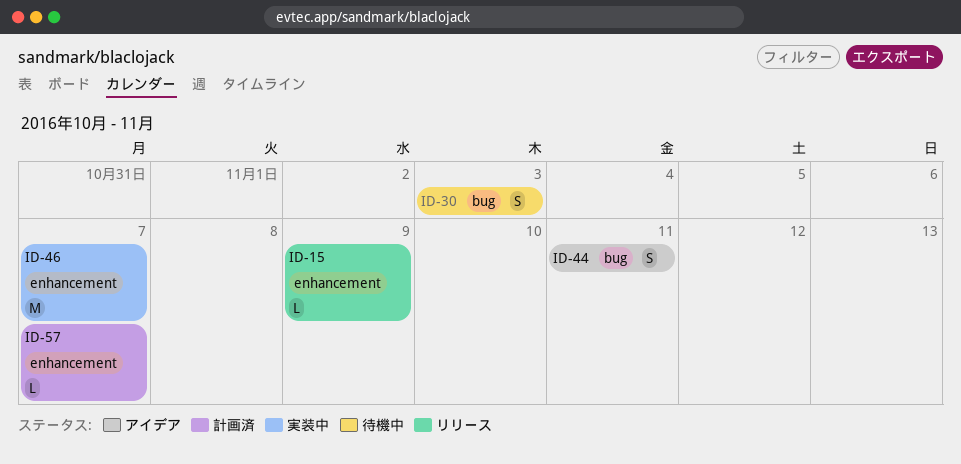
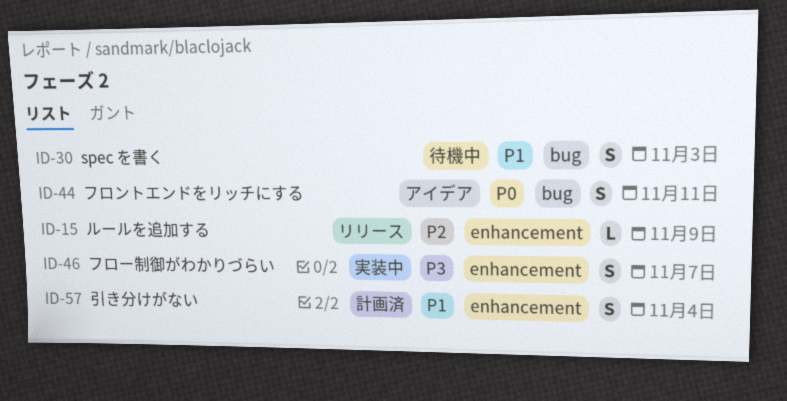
ID-46, estimate: M -> S
ID-57, estimate: L -> S
ID-57, due: Nov 7 -> Nov 4

